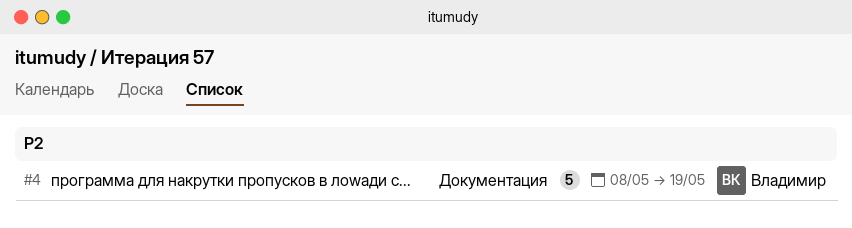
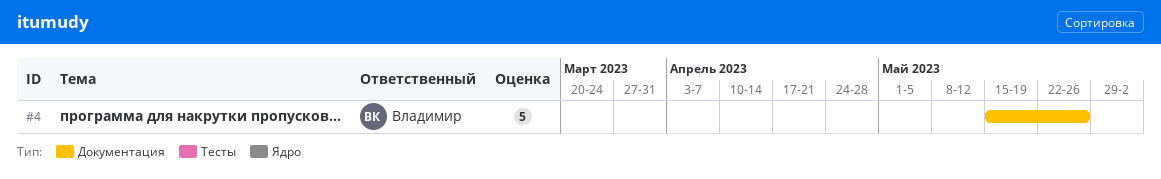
#4, start: May 8 -> May 15
#4, due: May 19 -> May 26

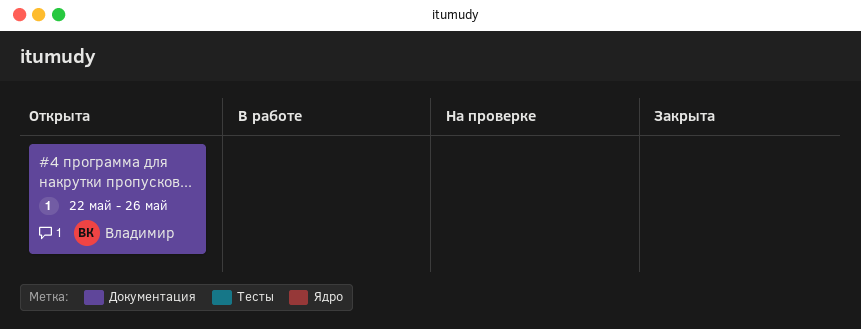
#4, estimate: 5 -> 1
#4, start: May 15 -> May 22

